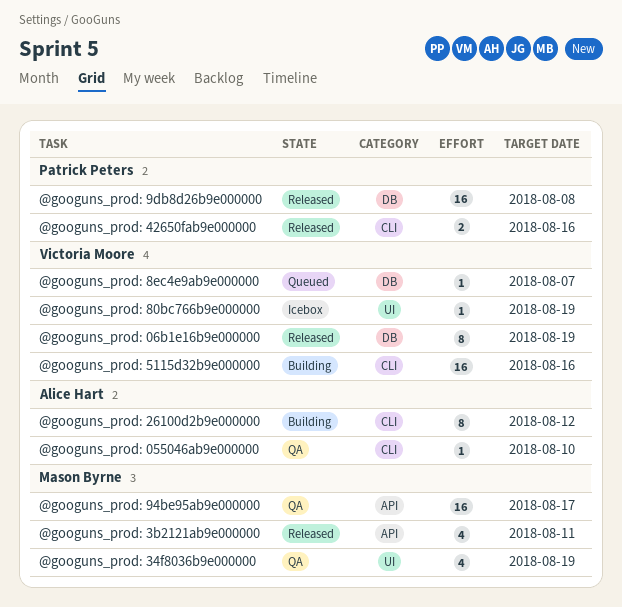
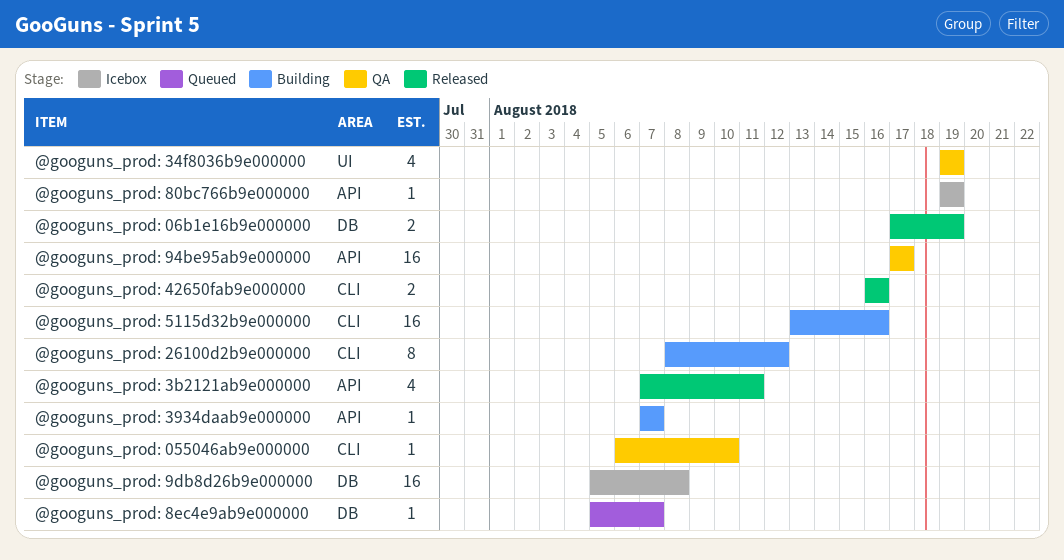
@googuns_prod: 06b1e16b9e000000, estimate: 8 -> 2
@googuns_prod: 3934daab9e000000: none -> present
@googuns_prod: 80bc766b9e000000, label: UI -> API
@googuns_prod: 9db8d26b9e000000, status: Released -> Icebox

